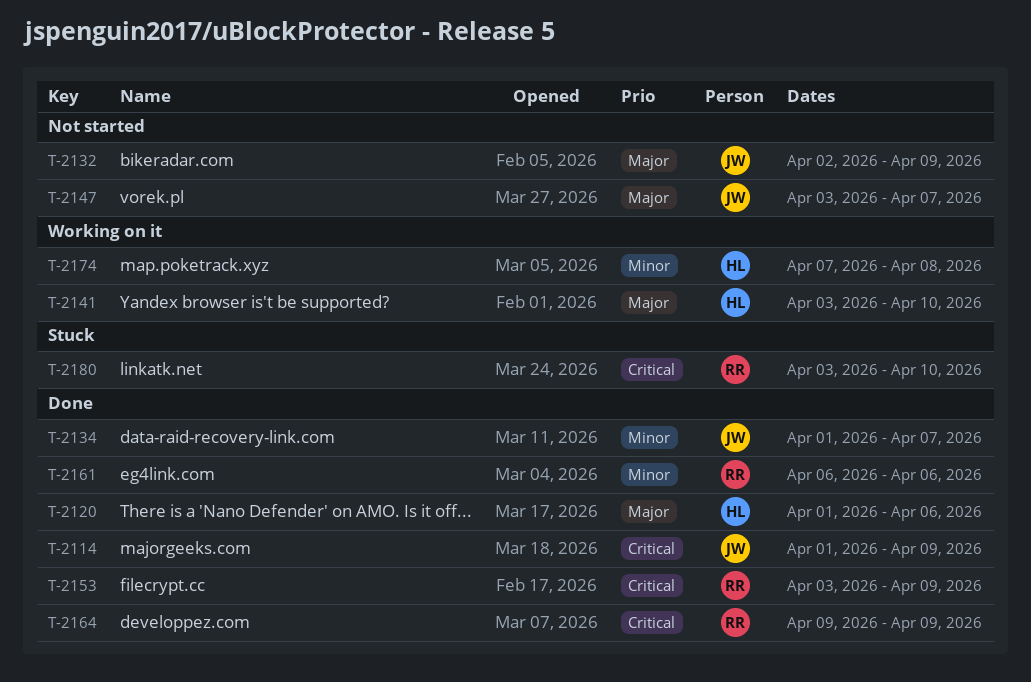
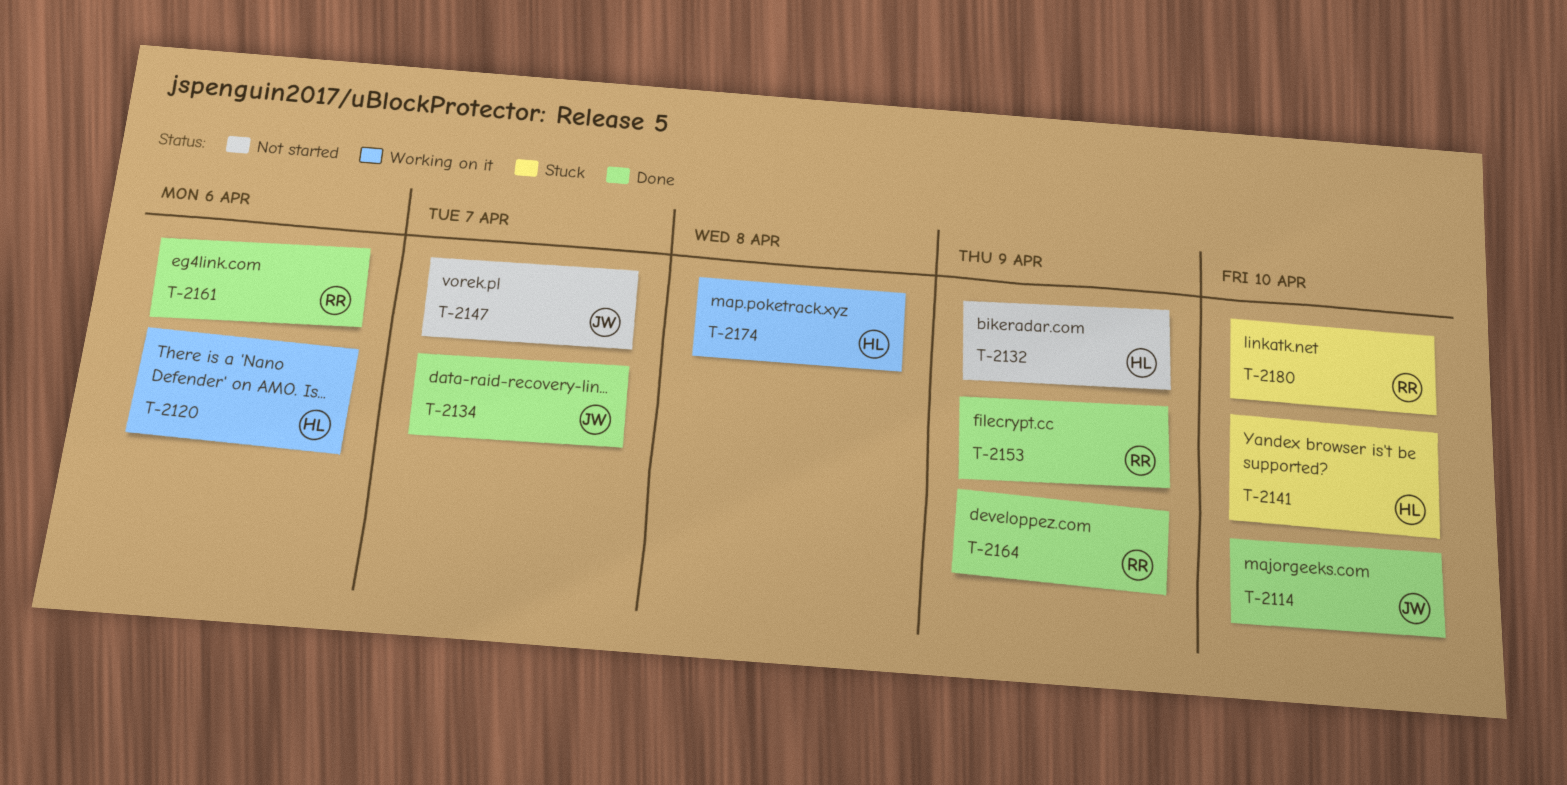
T-2114, due: Apr 9 -> Apr 10
T-2120, status: Done -> Working on it
T-2132, owner: JW -> HL
T-2141, status: Working on it -> Stuck

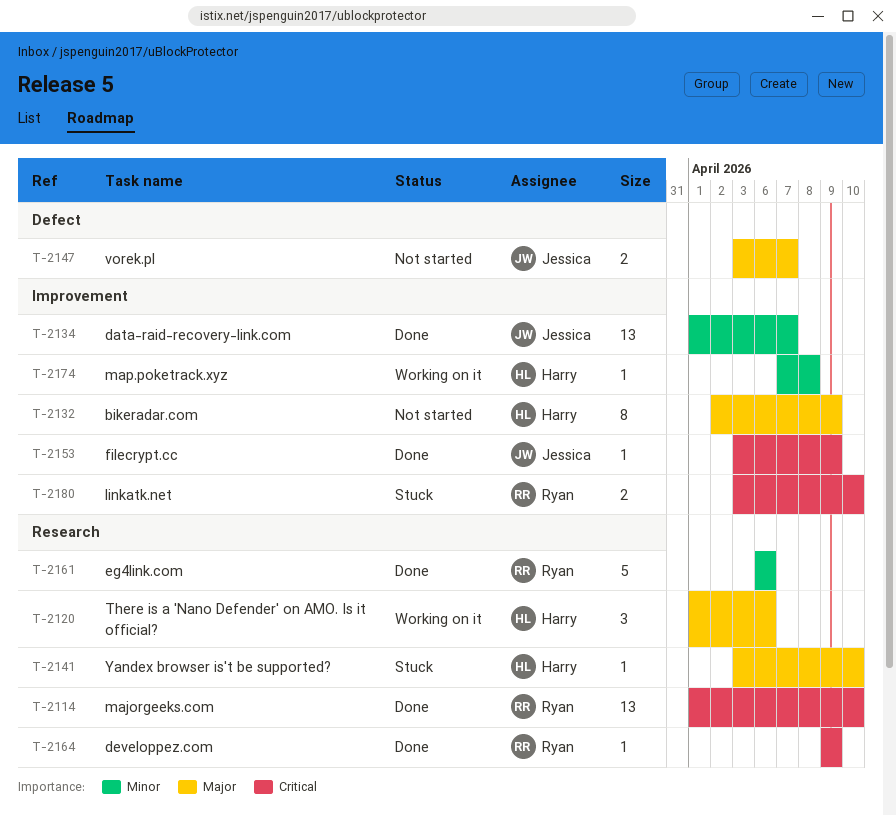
T-2114, owner: Jessica -> Ryan
T-2153, owner: Ryan -> Jessica

